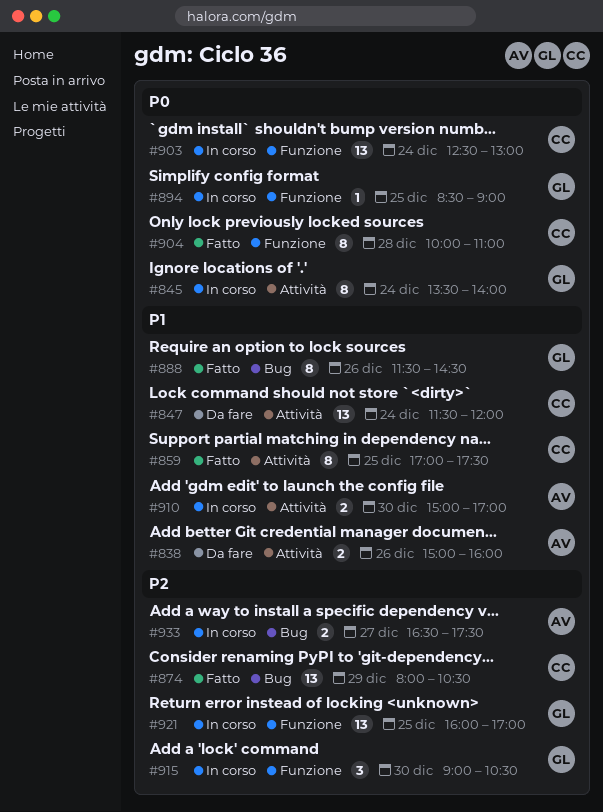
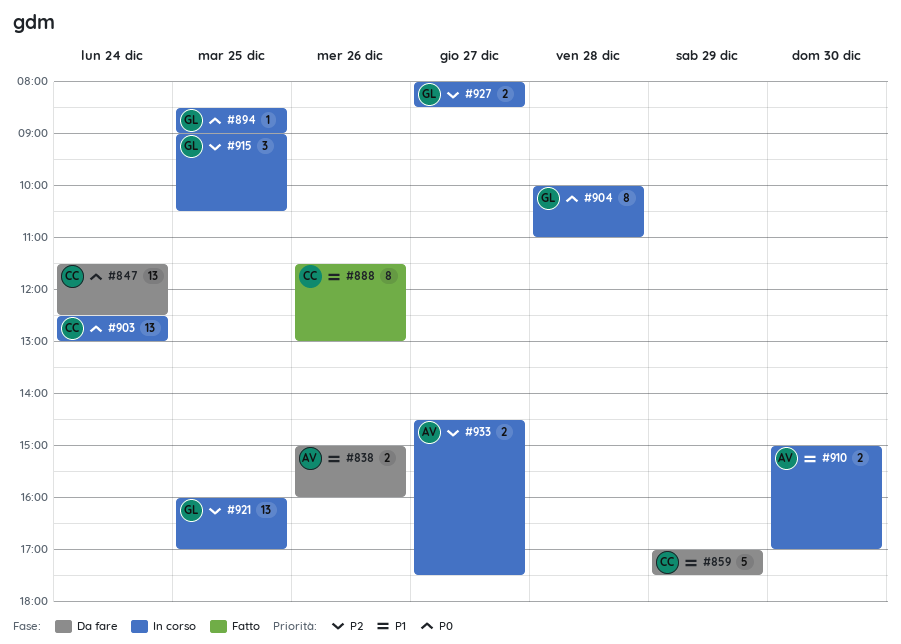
#845: present -> none
#847, priority: P1 -> P0
#847, ends: 12:00 -> 12:30
#859, status: Fatto -> Da fare
#859, estimate: 8 -> 5
#859, day: Dec 25 -> Dec 29
#874: present -> none
#888, owner: GL -> CC
#888, ends: 14:30 -> 13:00
#904, status: Fatto -> In corso
#904, owner: CC -> GL
#915, day: Dec 30 -> Dec 25
#927: none -> present
#933, begins: 16:30 -> 14:30

